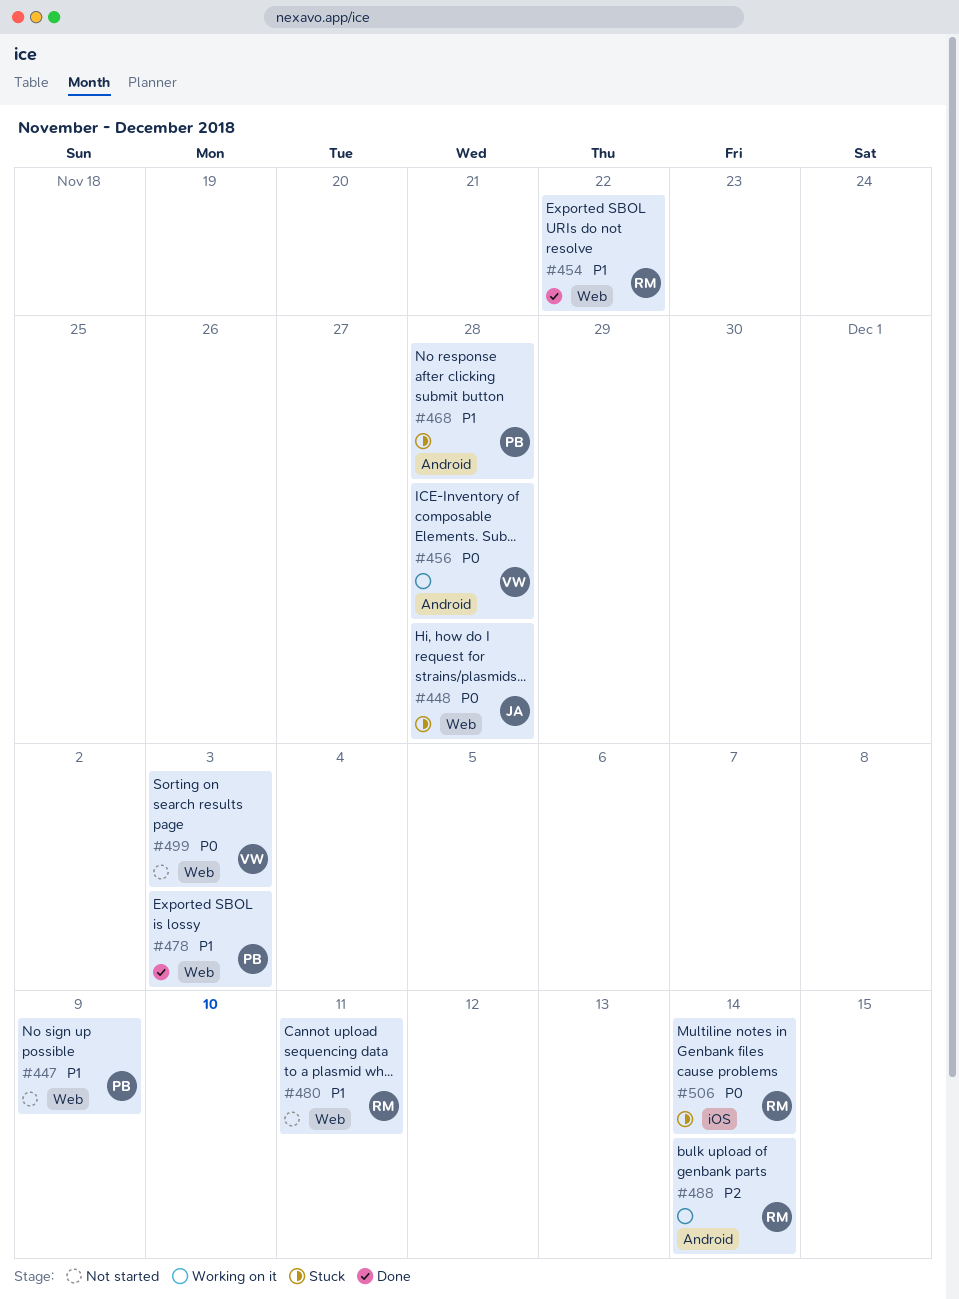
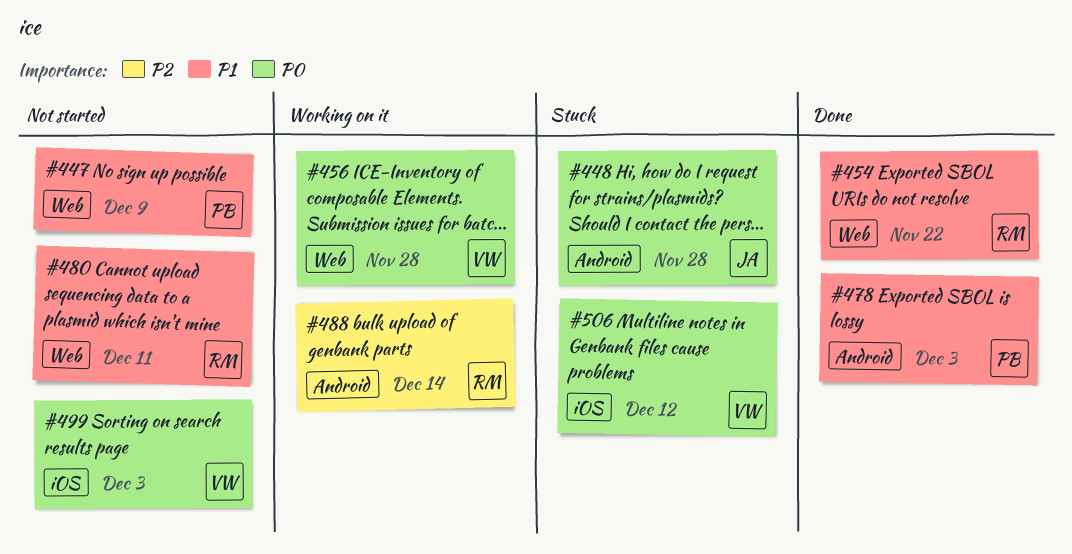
#448, label: Web -> Android
#456, label: Android -> Web
#468: present -> none
#478, label: Web -> Android
#499, label: Web -> iOS
#506, owner: RM -> VW
#506, due: Dec 14 -> Dec 12

